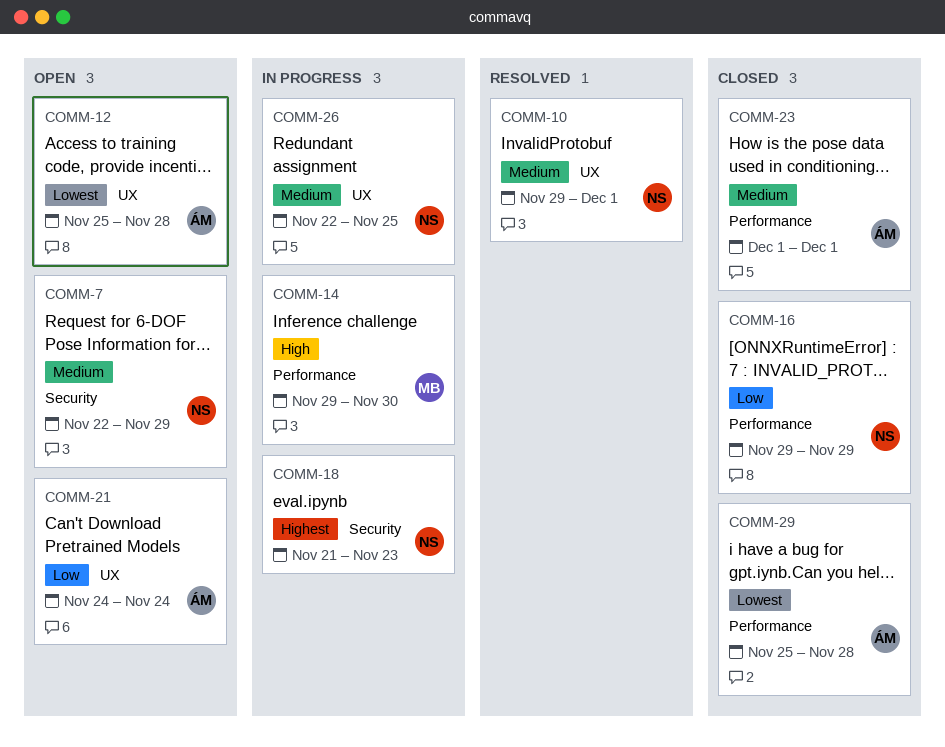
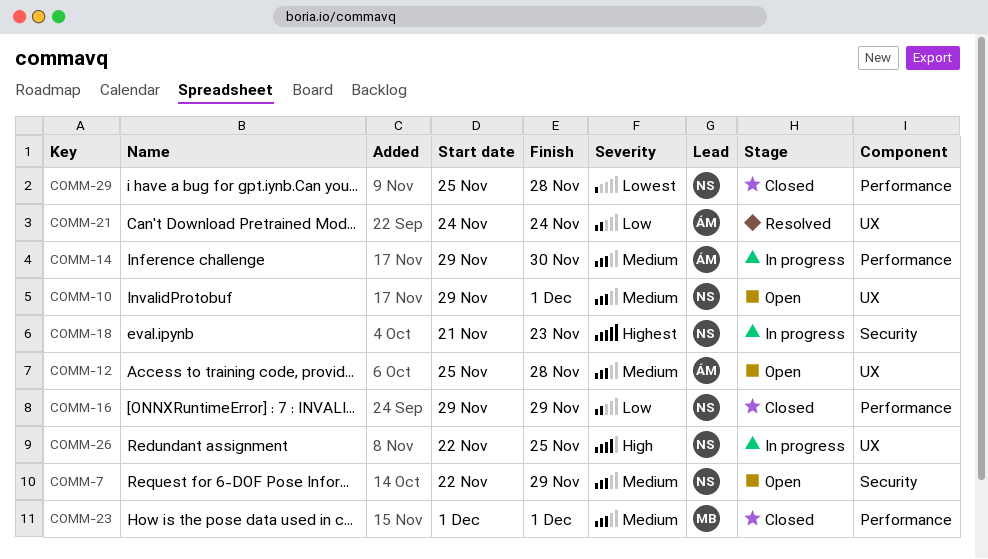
COMM-10, status: Resolved -> Open
COMM-12, priority: Lowest -> Medium
COMM-14, owner: MB -> ÁM
COMM-14, priority: High -> Medium
COMM-21, status: Open -> Resolved
COMM-23, owner: ÁM -> MB
COMM-26, priority: Medium -> High
COMM-29, owner: ÁM -> NS

